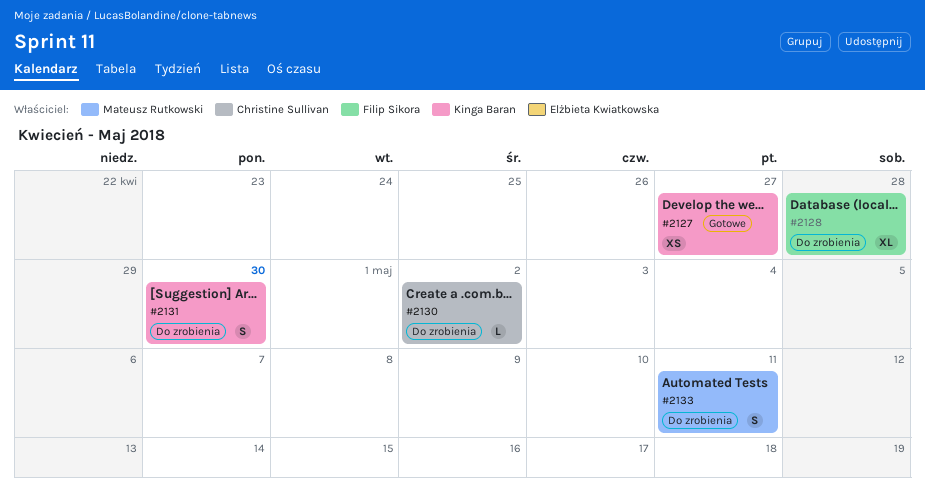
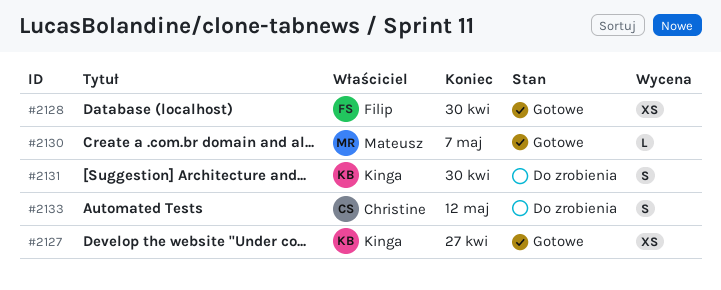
#2128, status: Do zrobienia -> Gotowe
#2128, estimate: XL -> XS
#2128, due: Apr 28 -> Apr 30
#2130, status: Do zrobienia -> Gotowe
#2130, owner: Christine Sullivan -> Mateusz Rutkowski
#2130, due: May 2 -> May 7
#2133, owner: Mateusz Rutkowski -> Christine Sullivan
#2133, due: May 11 -> May 12

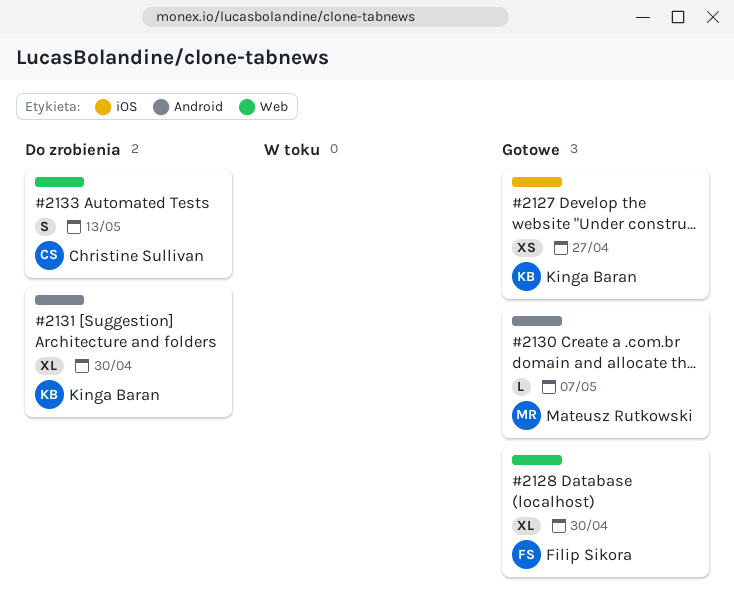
#2128, estimate: XS -> XL
#2131, estimate: S -> XL
#2133, due: May 12 -> May 13

